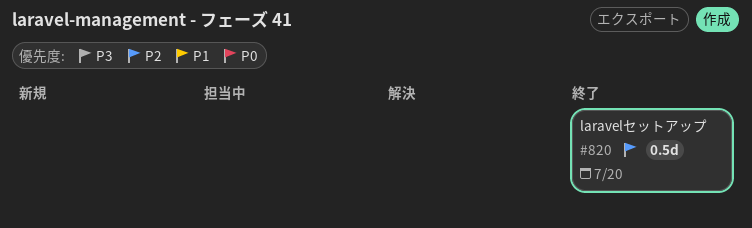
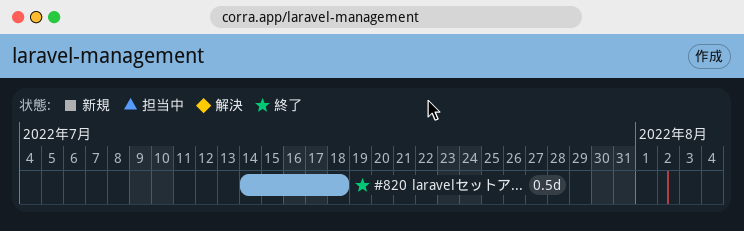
#820, due: Jul 20 -> Jul 18

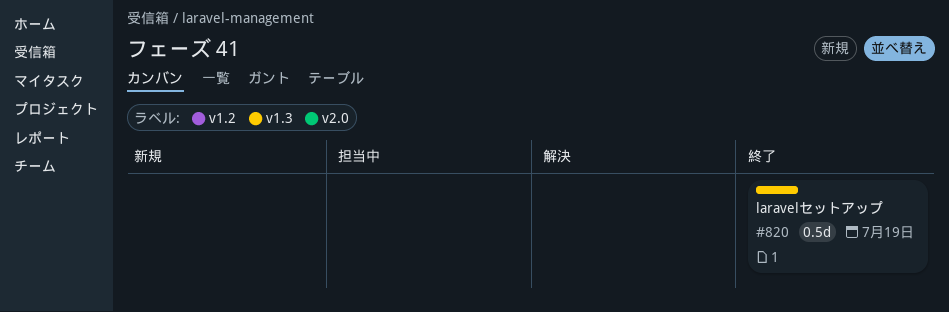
#820, due: Jul 18 -> Jul 19

